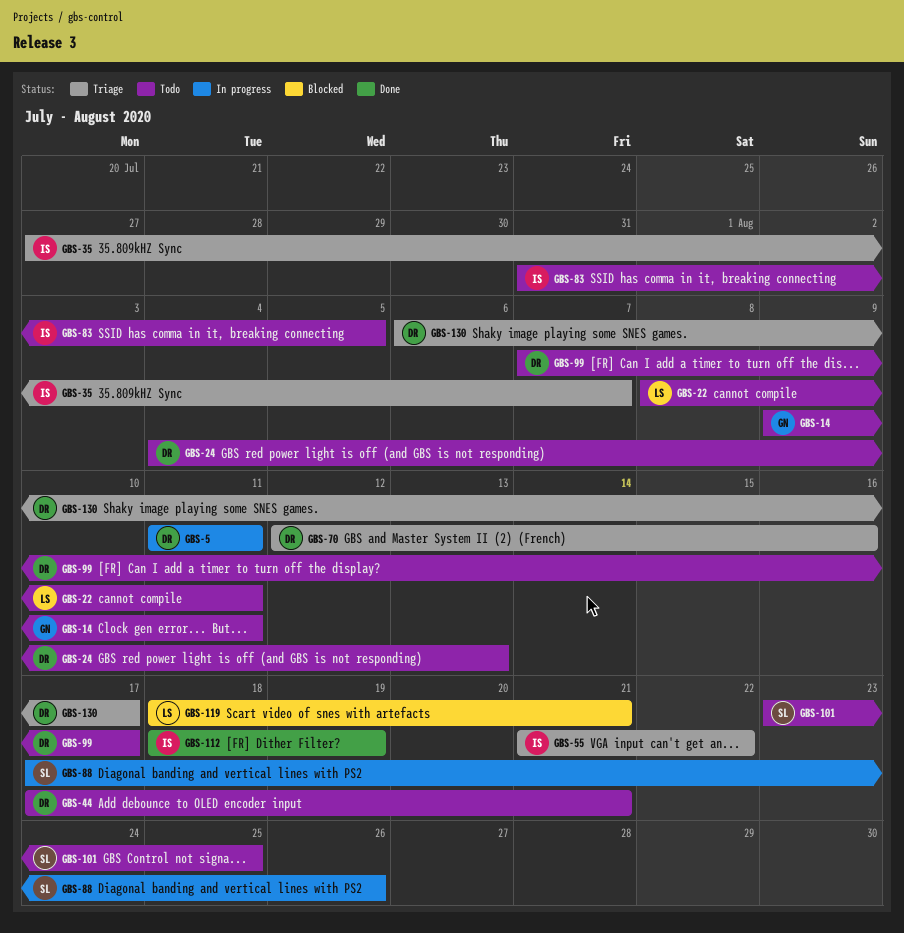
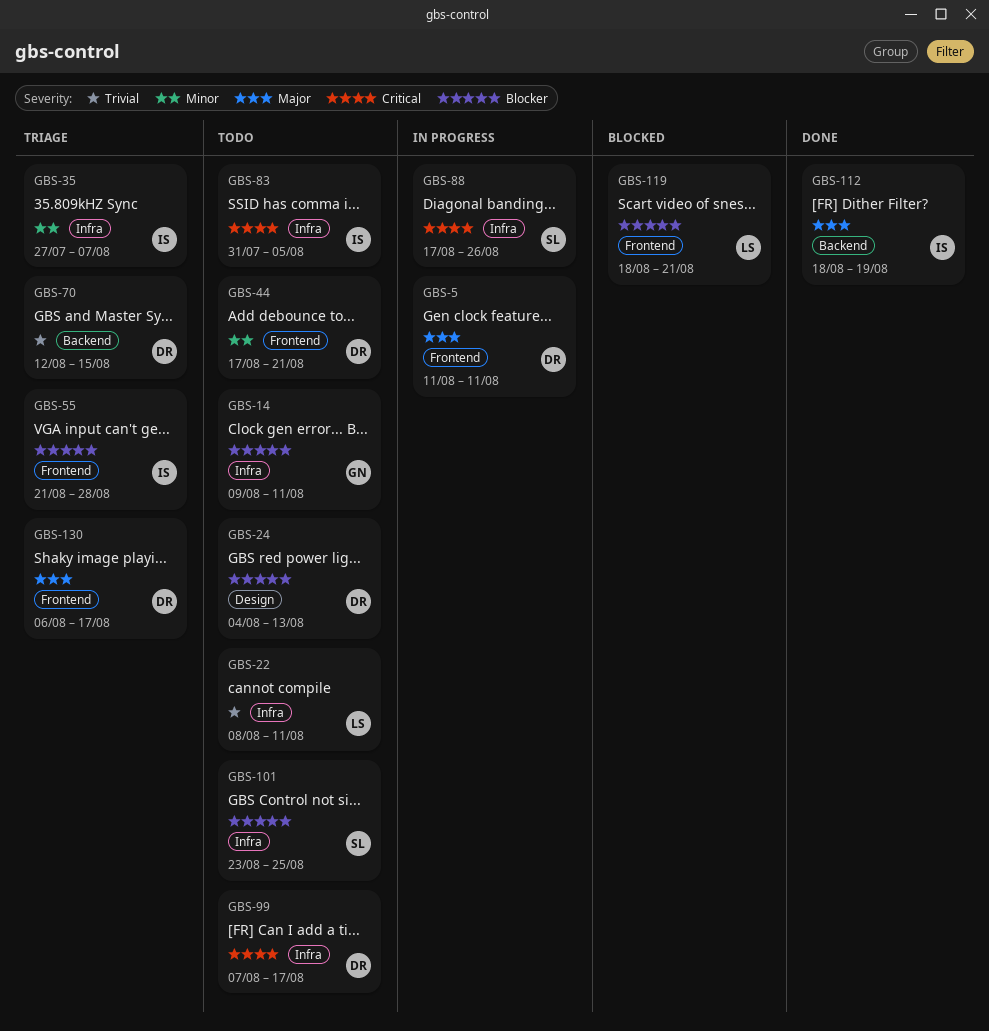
GBS-55, due: Aug 22 -> Aug 28
GBS-70, due: Aug 16 -> Aug 15

